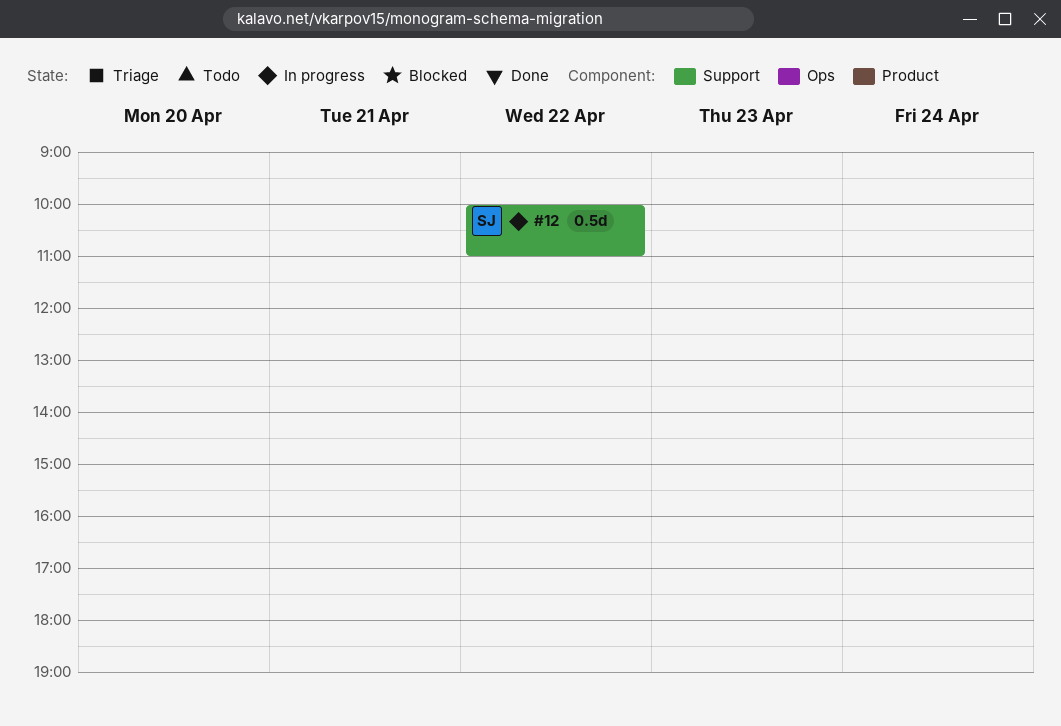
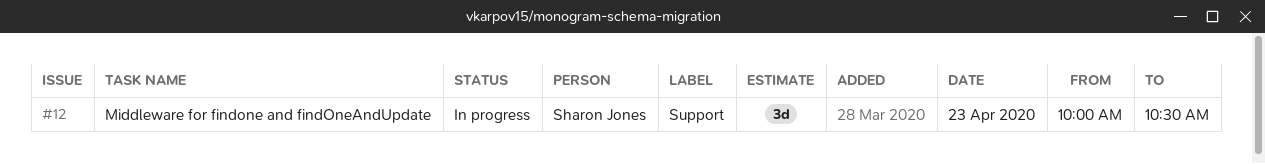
#12, estimate: 0.5d -> 3d
#12, day: Apr 22 -> Apr 23
#12, ends: 11:00 -> 10:30

